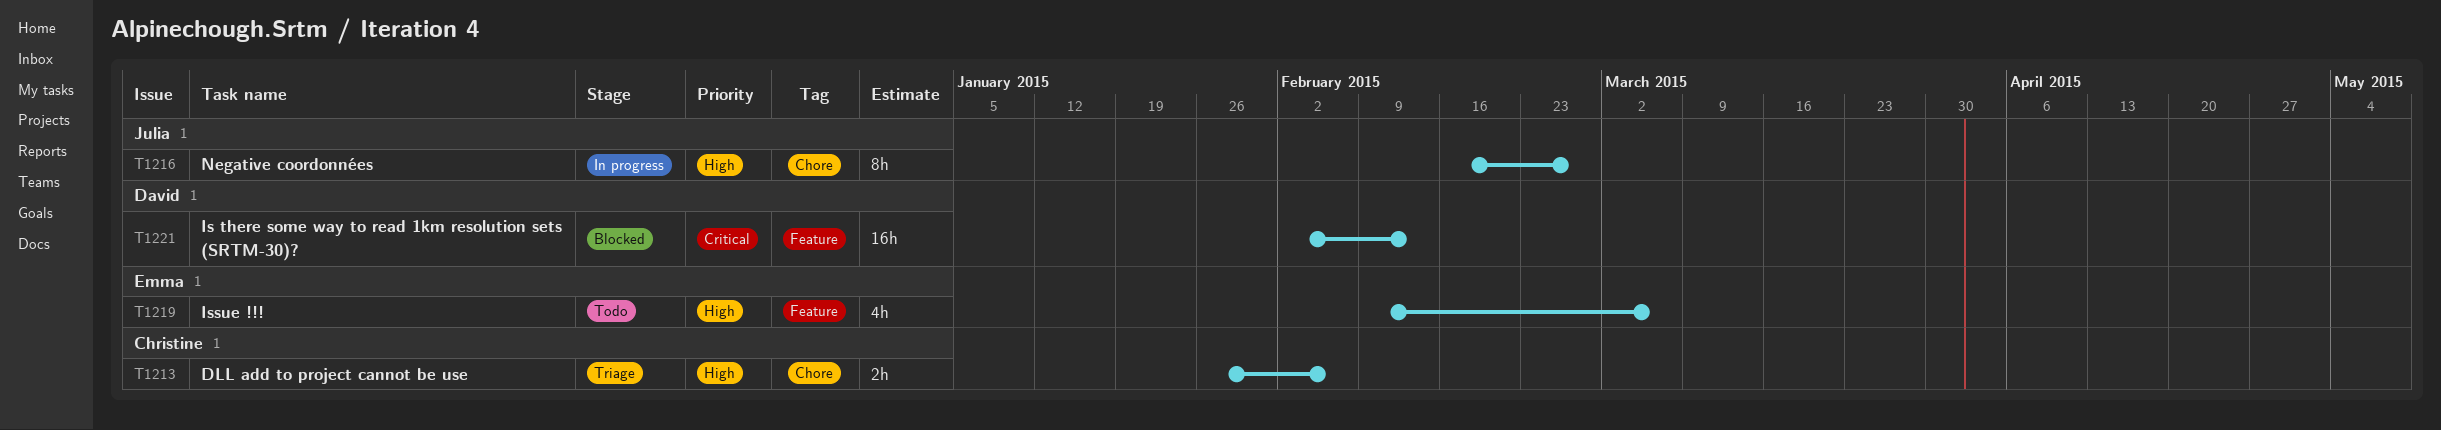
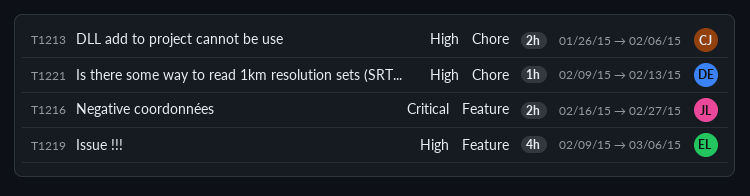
T1216, priority: High -> Critical
T1216, label: Chore -> Feature
T1216, estimate: 8h -> 2h
T1221, priority: Critical -> High
T1221, label: Feature -> Chore
T1221, estimate: 16h -> 1h
T1221, start: Feb 2 -> Feb 9

